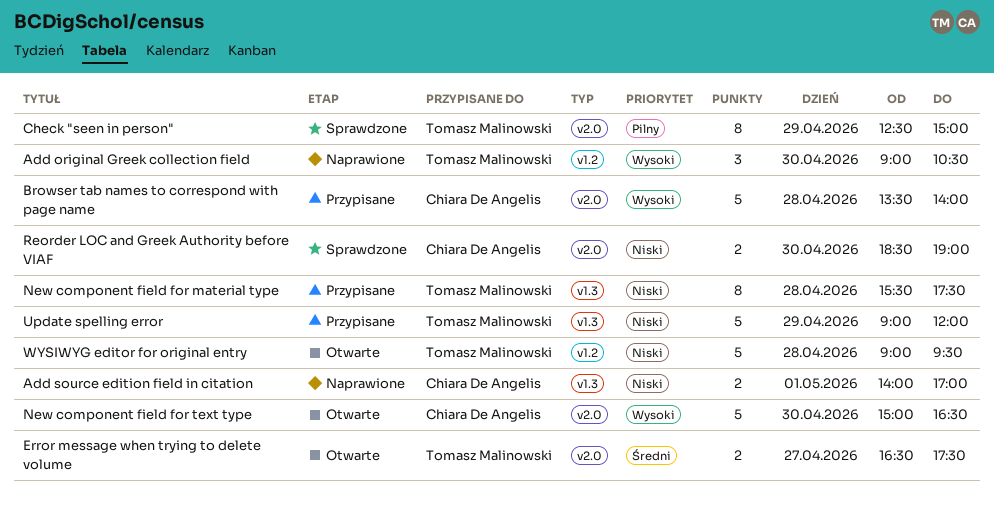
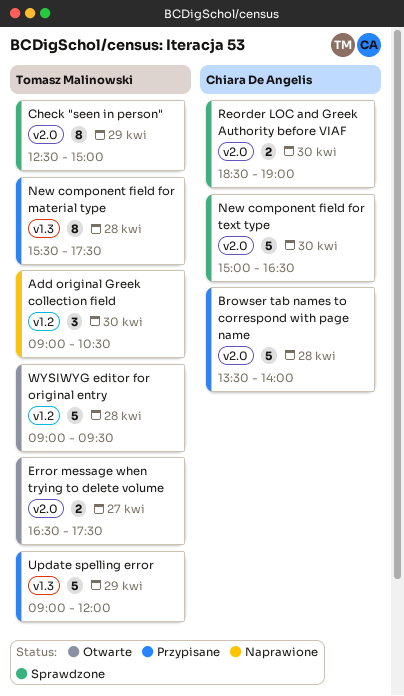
Add source edition field in citation: present -> none
New component field for text type, status: Otwarte -> Sprawdzone

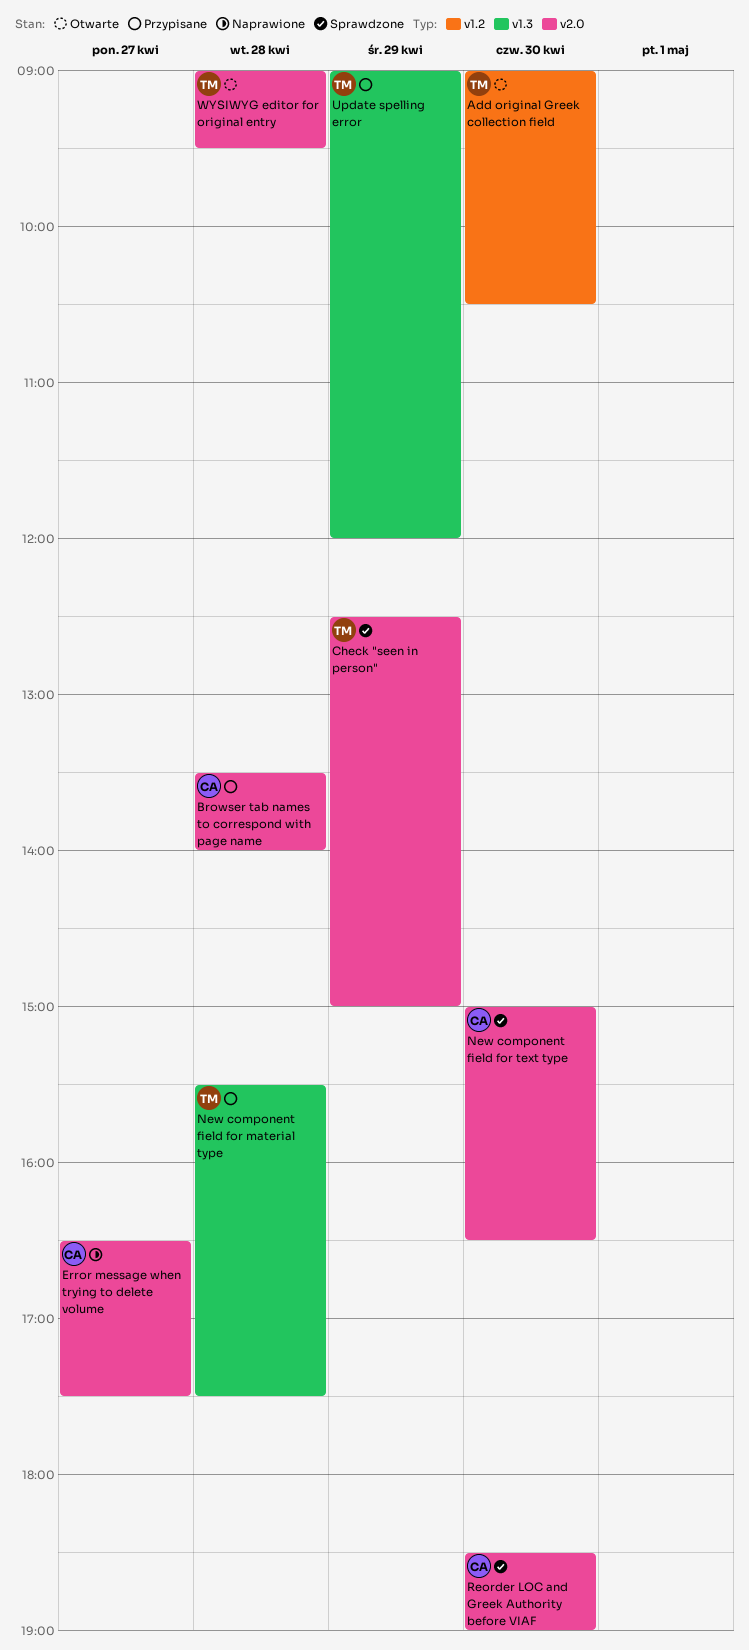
Add original Greek collection field, status: Naprawione -> Otwarte
Error message when trying to delete volume, status: Otwarte -> Naprawione
Error message when trying to delete volume, owner: Tomasz Malinowski -> Chiara De Angelis
WYSIWYG editor for original entry, label: v1.2 -> v2.0

